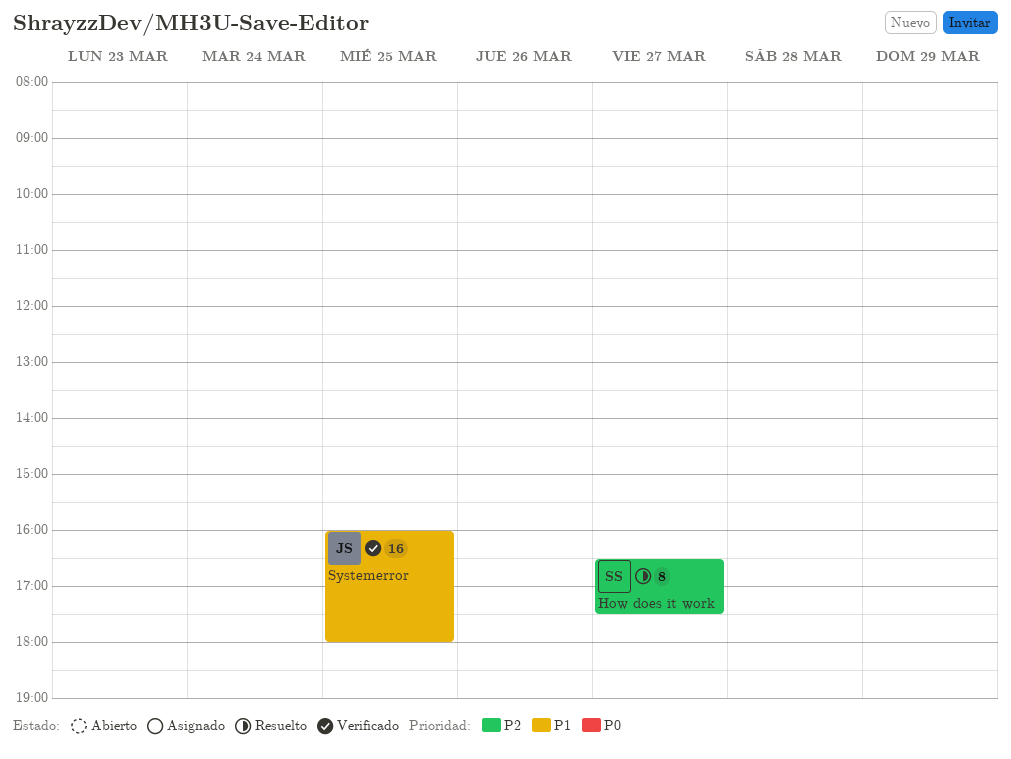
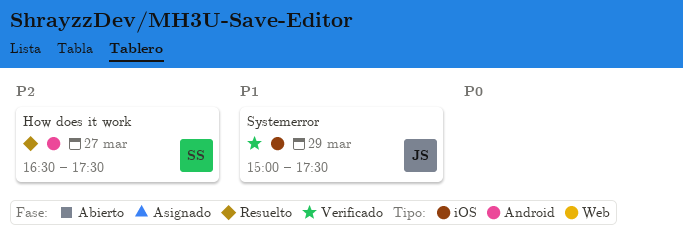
Systemerror, day: Mar 25 -> Mar 29
Systemerror, begins: 16:00 -> 15:00
Systemerror, ends: 18:00 -> 17:30

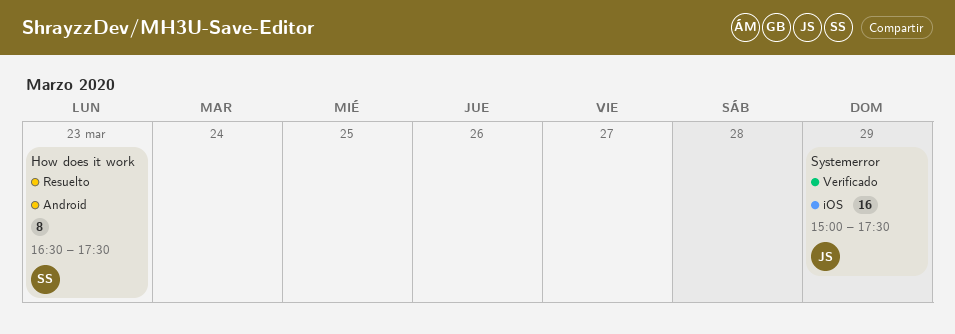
How does it work, day: Mar 27 -> Mar 23

